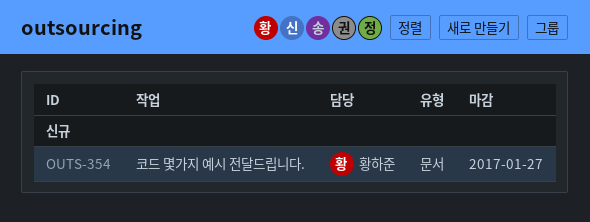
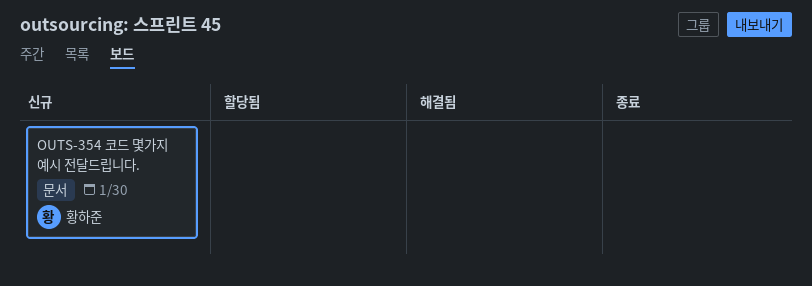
OUTS-354, due: Jan 27 -> Jan 30

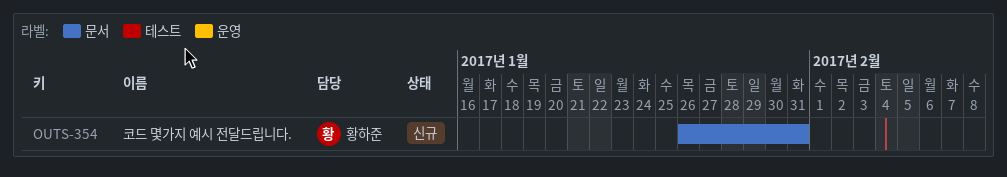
OUTS-354, due: Jan 30 -> Jan 31

